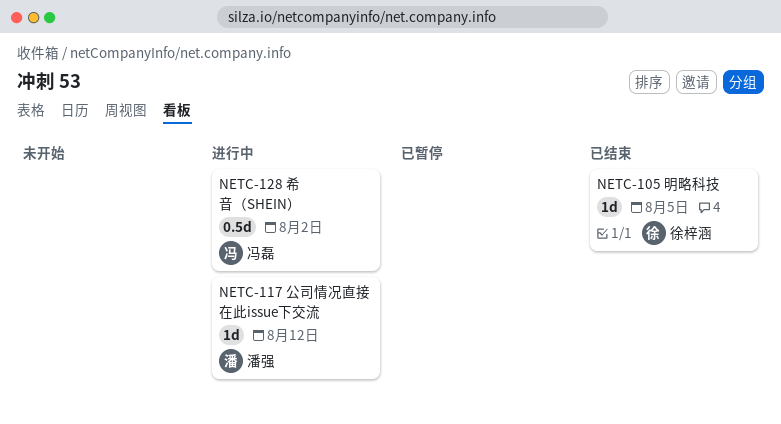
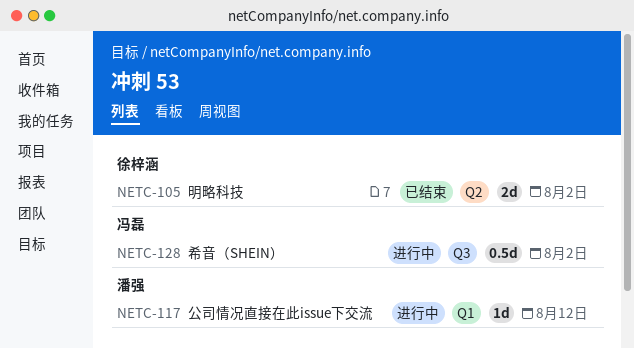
NETC-105, estimate: 1d -> 2d
NETC-105, due: Aug 5 -> Aug 2

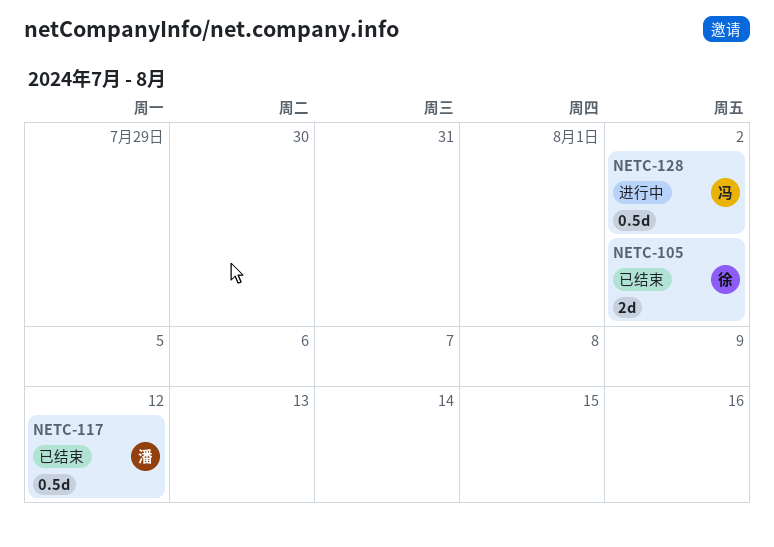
NETC-117, status: 进行中 -> 已结束
NETC-117, estimate: 1d -> 0.5d

